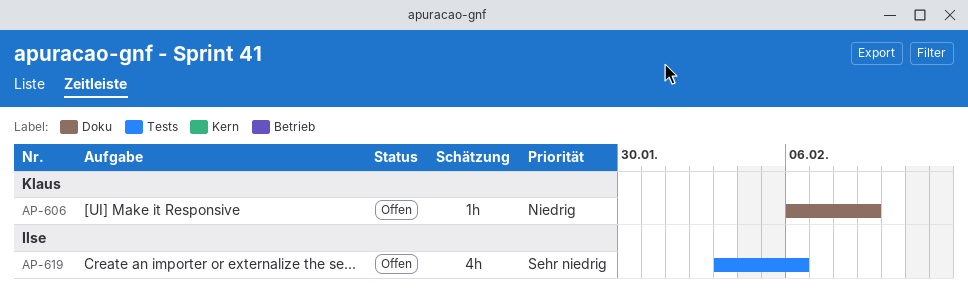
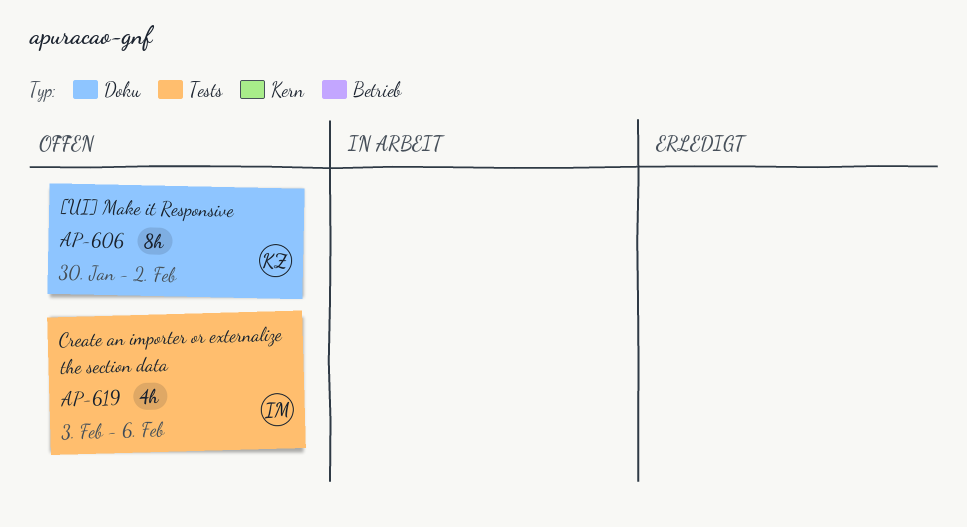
AP-606, estimate: 1h -> 8h
AP-606, start: Feb 6 -> Jan 30
AP-606, due: Feb 9 -> Feb 2

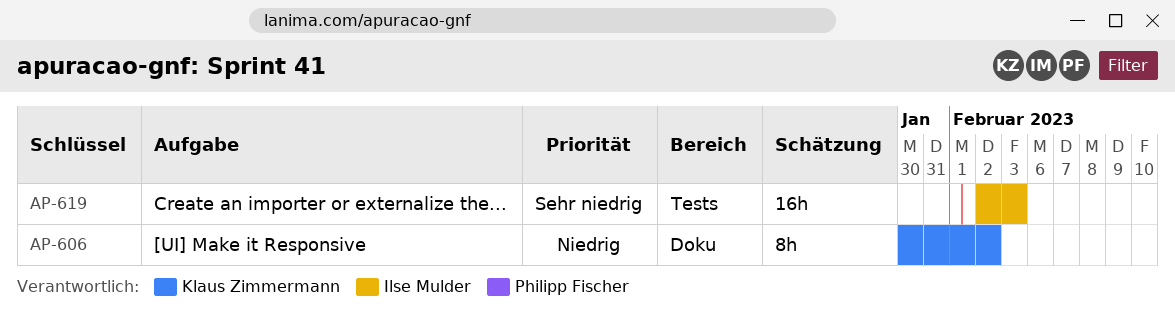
AP-619, estimate: 4h -> 16h
AP-619, start: Feb 3 -> Feb 2
AP-619, due: Feb 6 -> Feb 3

